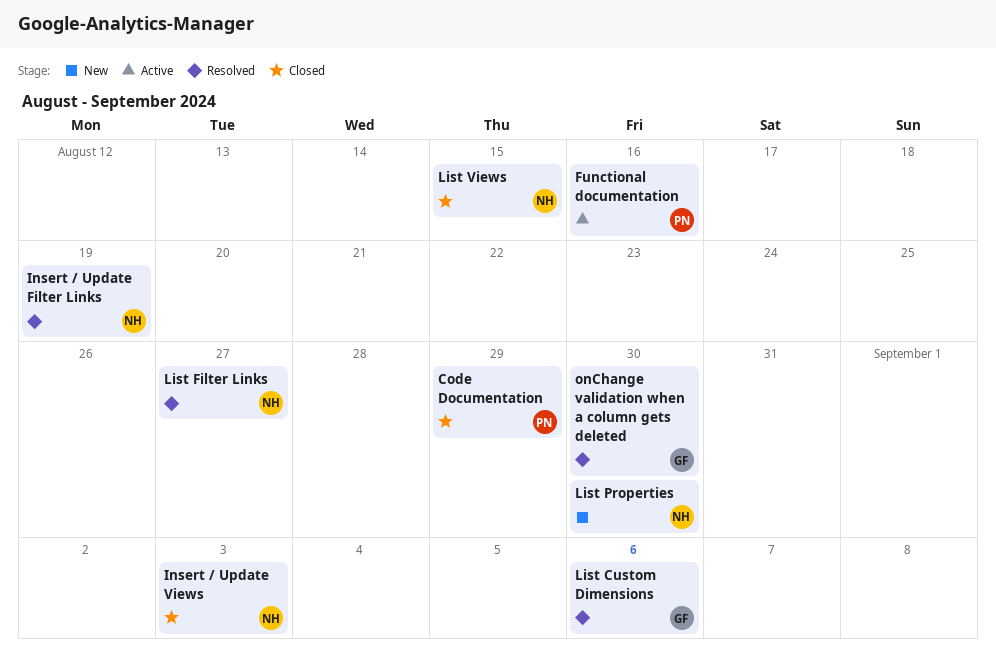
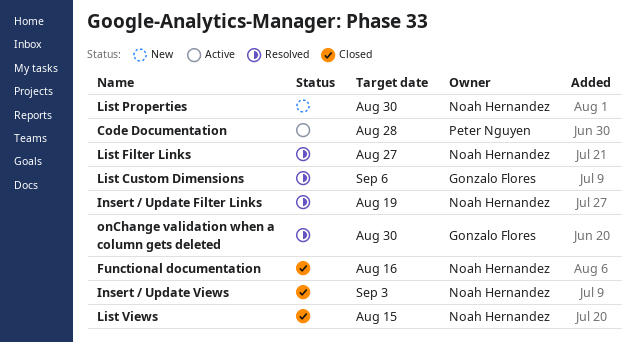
Code Documentation, status: Closed -> Active
Code Documentation, due: Aug 29 -> Aug 28
Functional documentation, status: Active -> Closed
Functional documentation, owner: Peter Nguyen -> Noah Hernandez

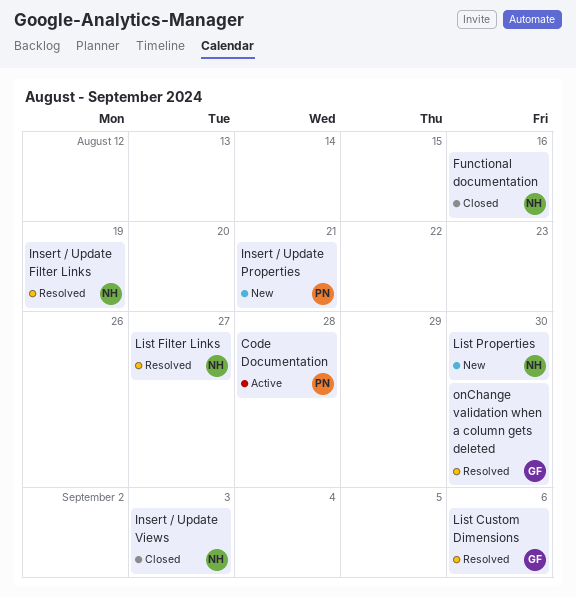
Insert / Update Properties: none -> present
List Views: present -> none

